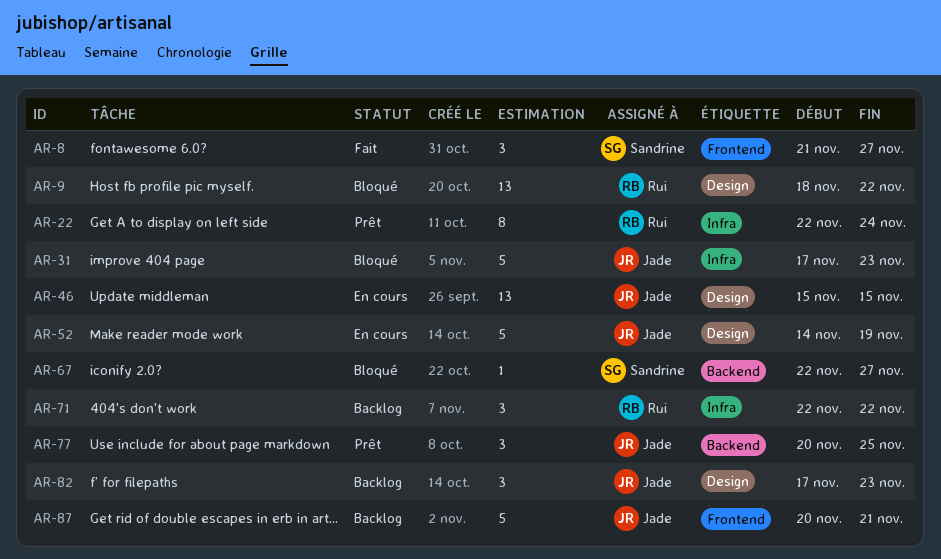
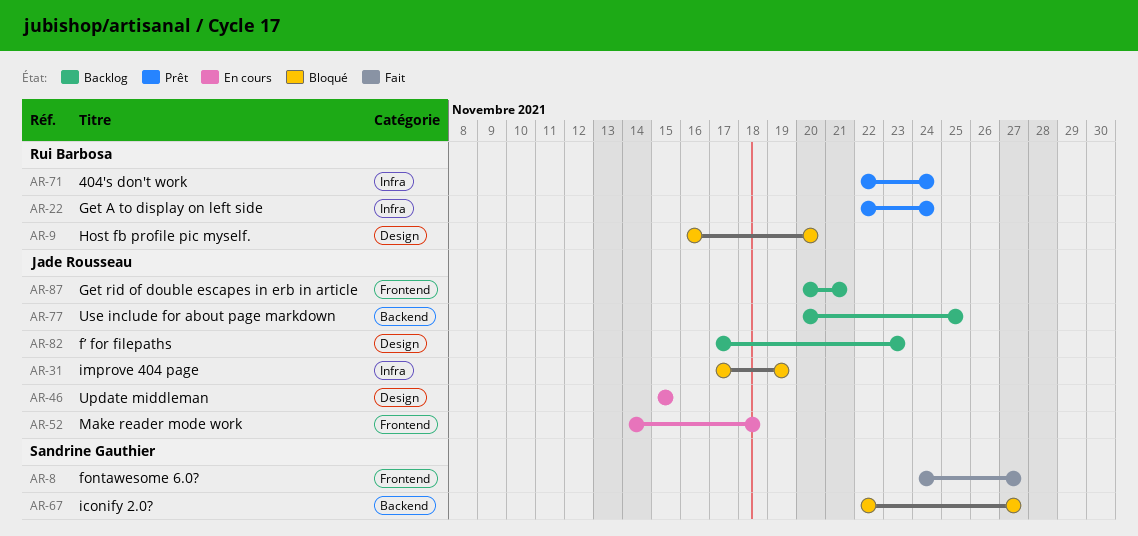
AR-8, start: Nov 21 -> Nov 24
AR-9, start: Nov 18 -> Nov 16
AR-9, due: Nov 22 -> Nov 20
AR-31, due: Nov 23 -> Nov 19
AR-52, label: Design -> Frontend
AR-52, due: Nov 19 -> Nov 18
AR-71, status: Backlog -> Prêt
AR-71, due: Nov 22 -> Nov 24
AR-77, status: Prêt -> Backlog

